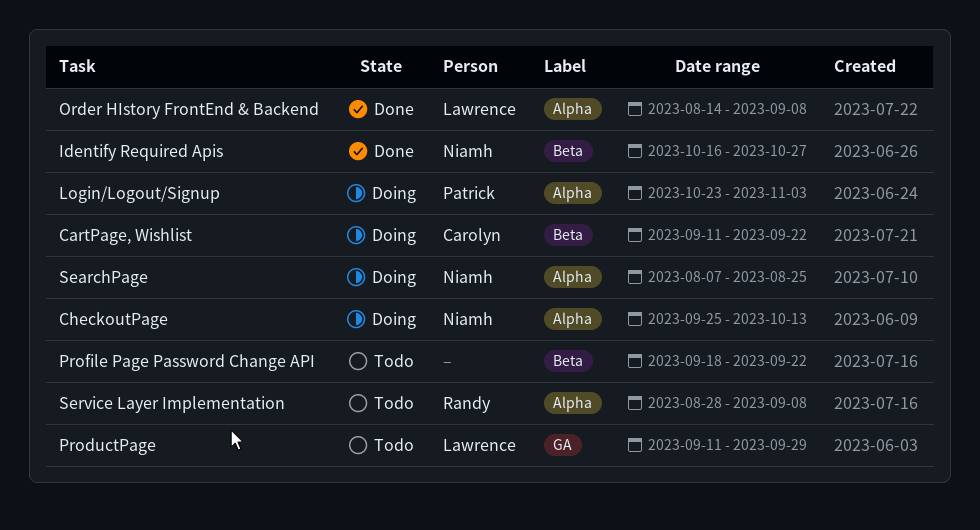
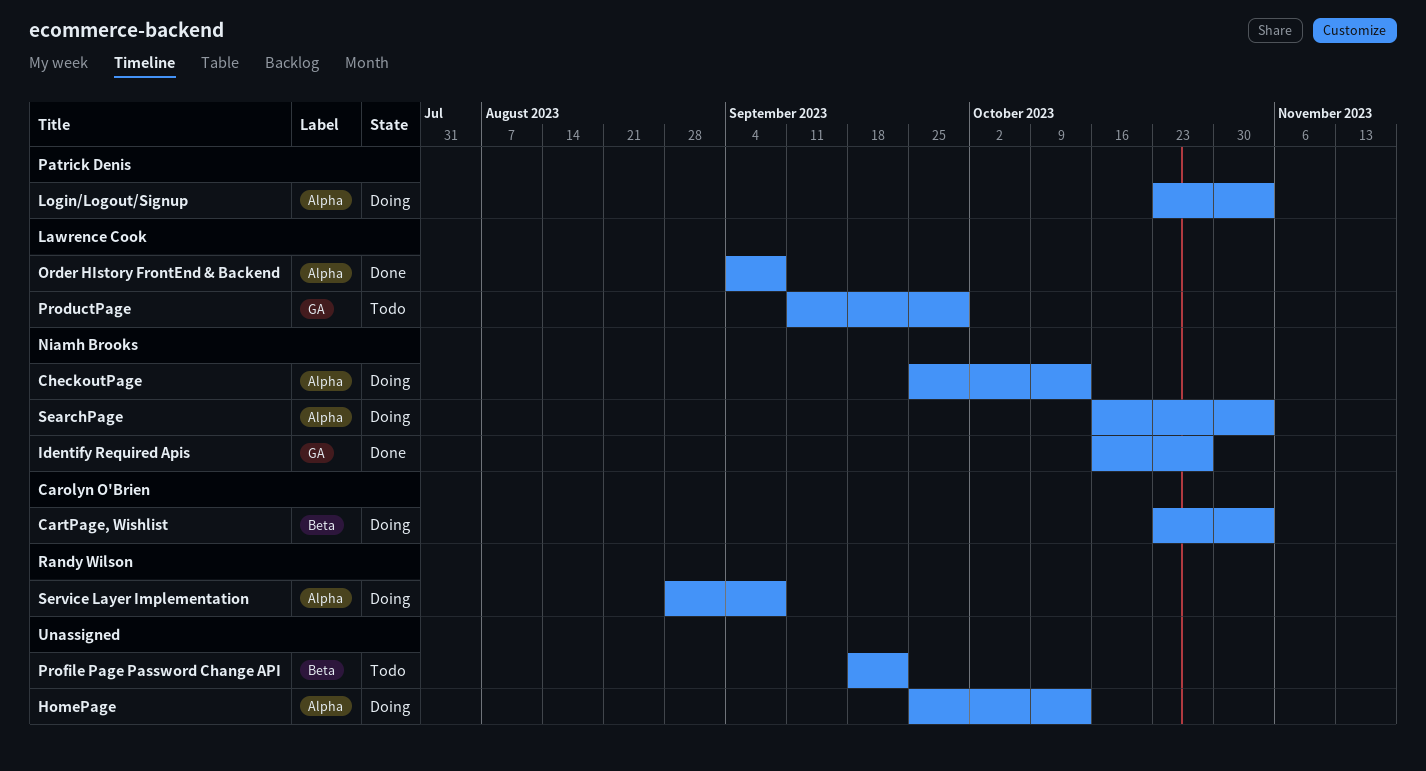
CartPage, Wishlist, start: Sep 11 -> Oct 23
CartPage, Wishlist, due: Sep 22 -> Nov 3
HomePage: none -> present
Identify Required Apis, label: Beta -> GA
Order HIstory FrontEnd & Backend, start: Aug 14 -> Sep 4
SearchPage, start: Aug 7 -> Oct 16
SearchPage, due: Aug 25 -> Nov 3
Service Layer Implementation, status: Todo -> Doing

